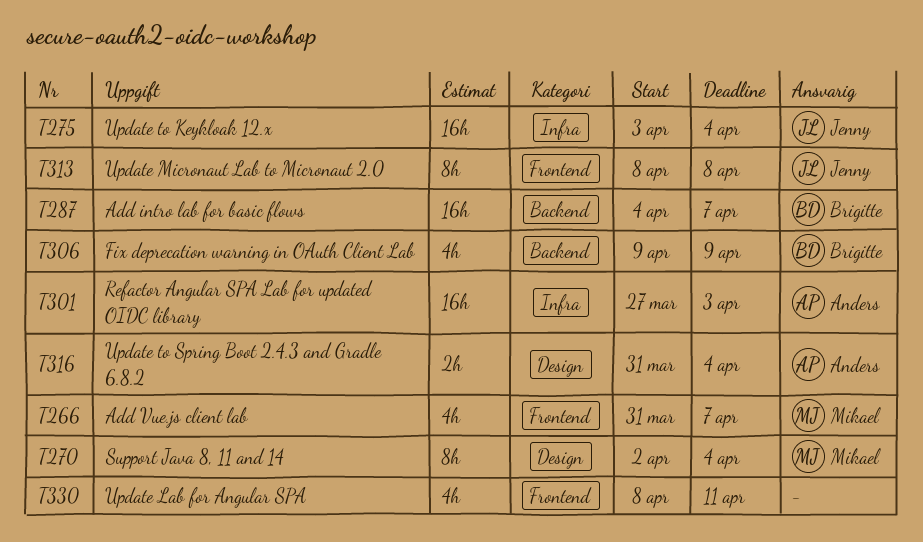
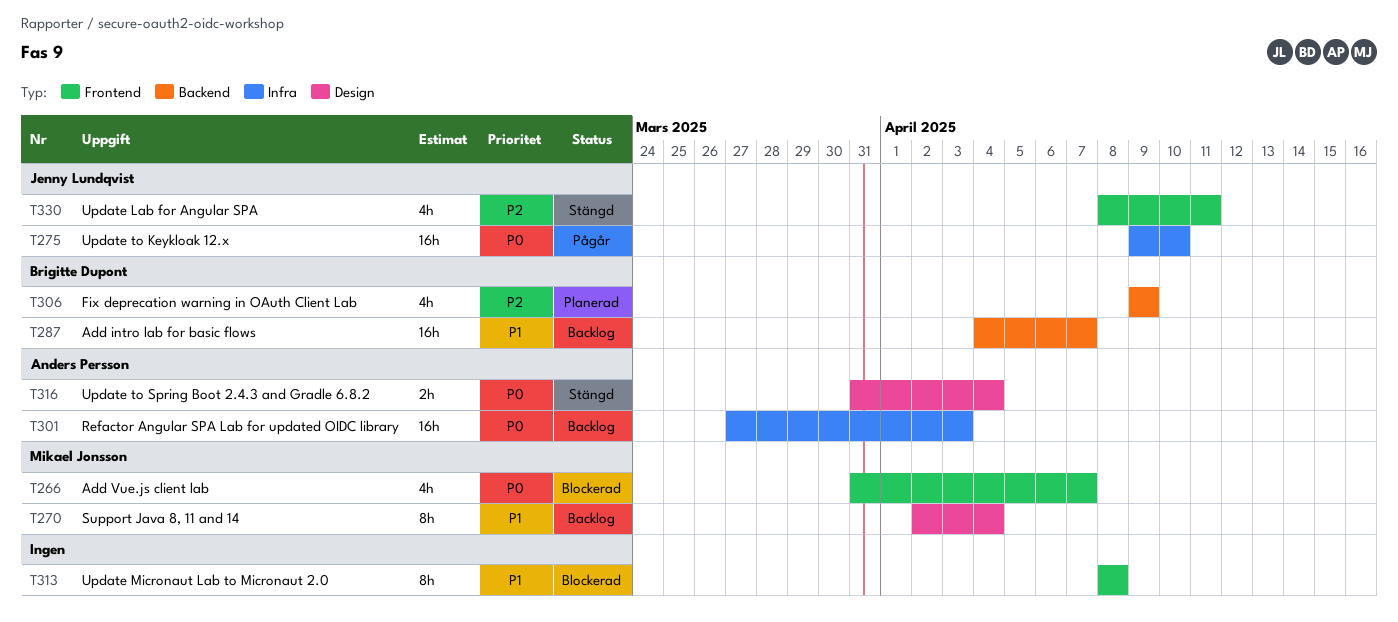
T275, start: Apr 3 -> Apr 9
T275, due: Apr 4 -> Apr 10
T313, owner: Jenny Lundqvist -> none
T330, owner: none -> Jenny Lundqvist

